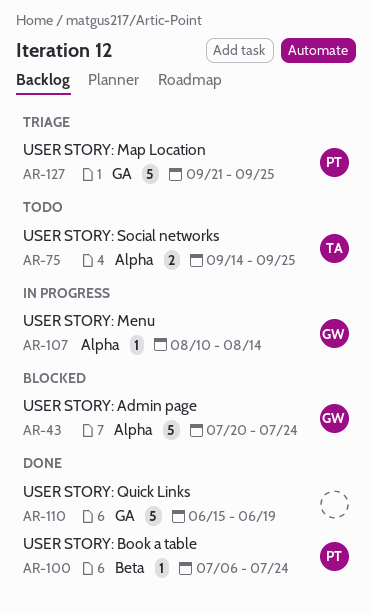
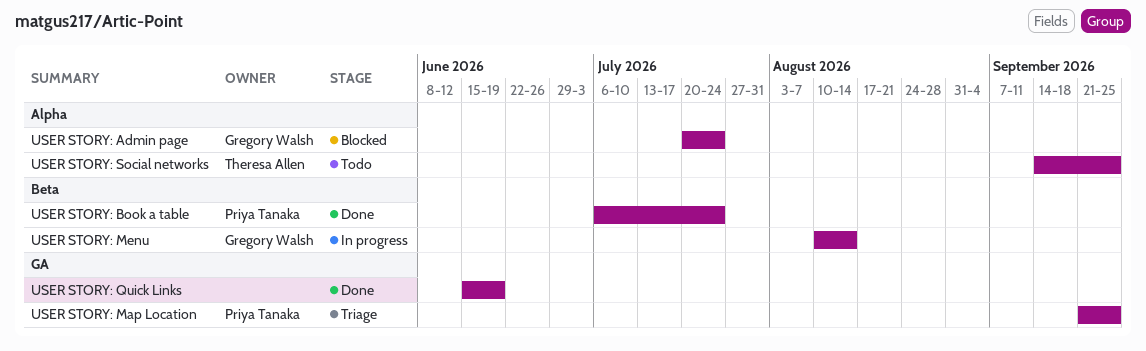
USER STORY: Menu, label: Alpha -> Beta

